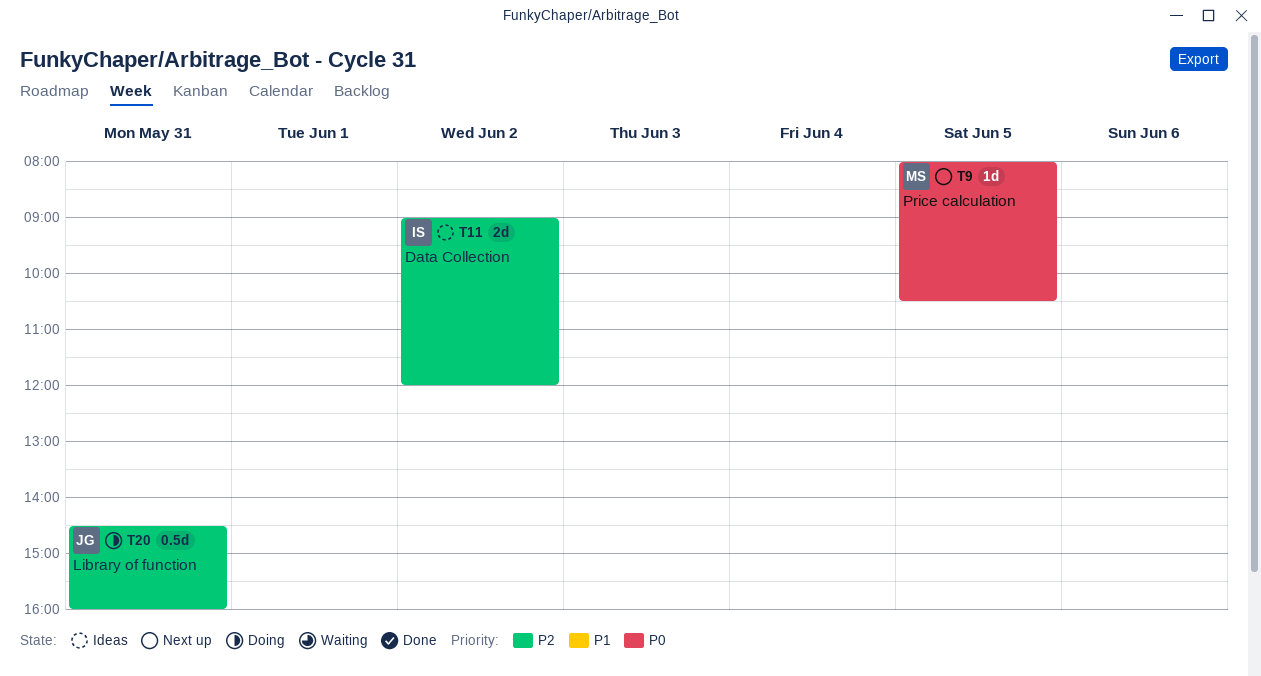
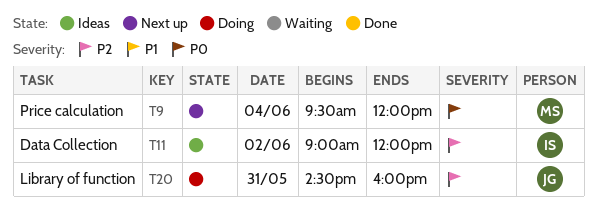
T9, day: Jun 5 -> Jun 4
T9, begins: 08:00 -> 09:30
T9, ends: 10:30 -> 12:00

